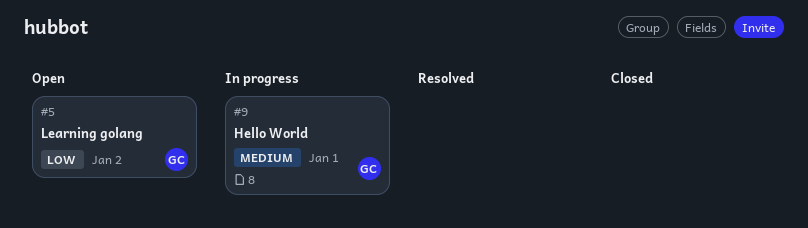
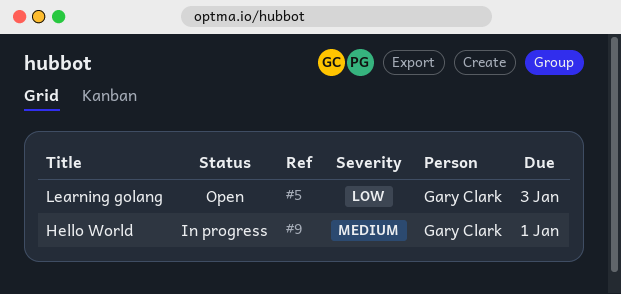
#5, due: Jan 2 -> Jan 3

